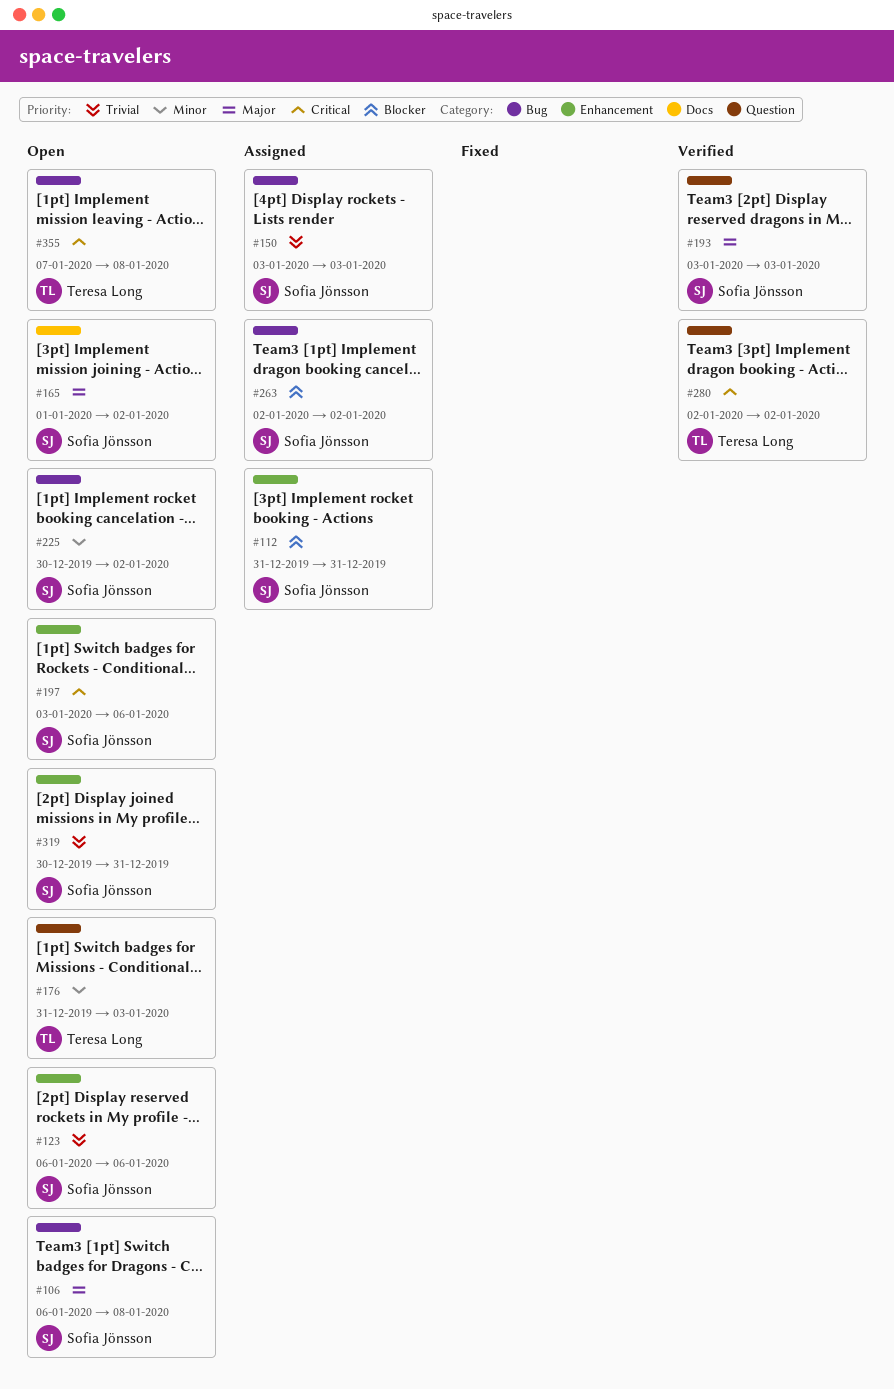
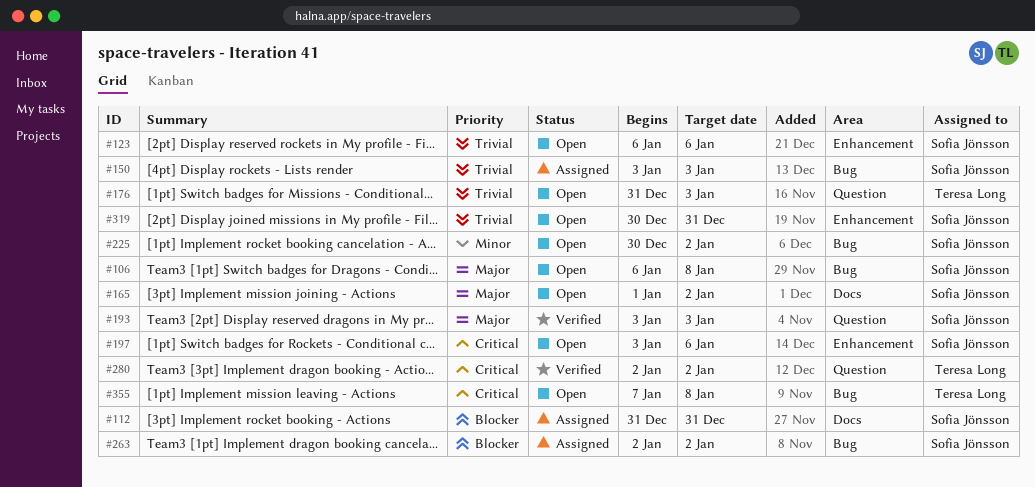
#112, label: Enhancement -> Docs
#176, priority: Minor -> Trivial

